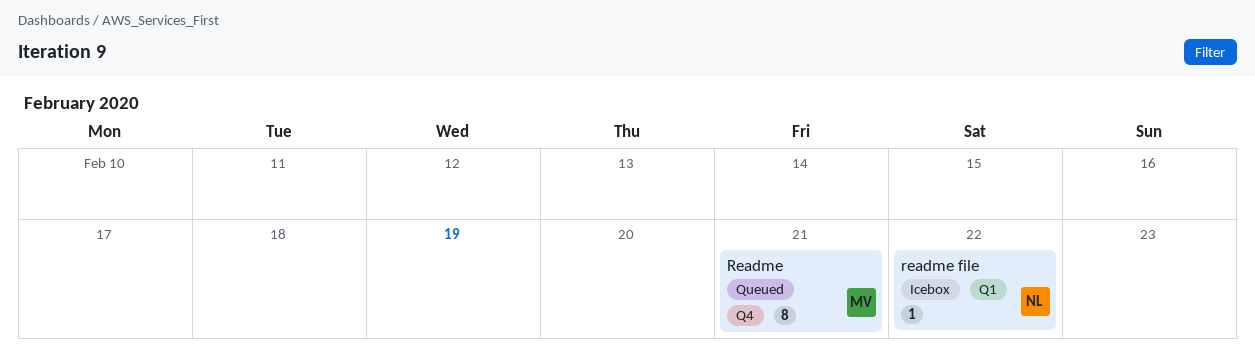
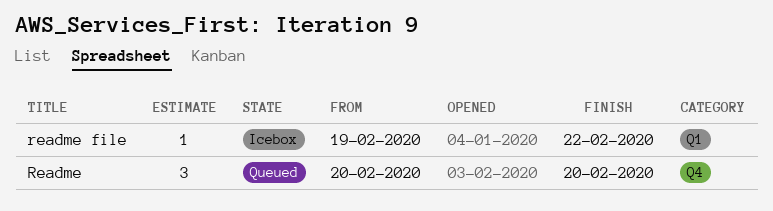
Readme, estimate: 8 -> 3
Readme, due: Feb 21 -> Feb 20

